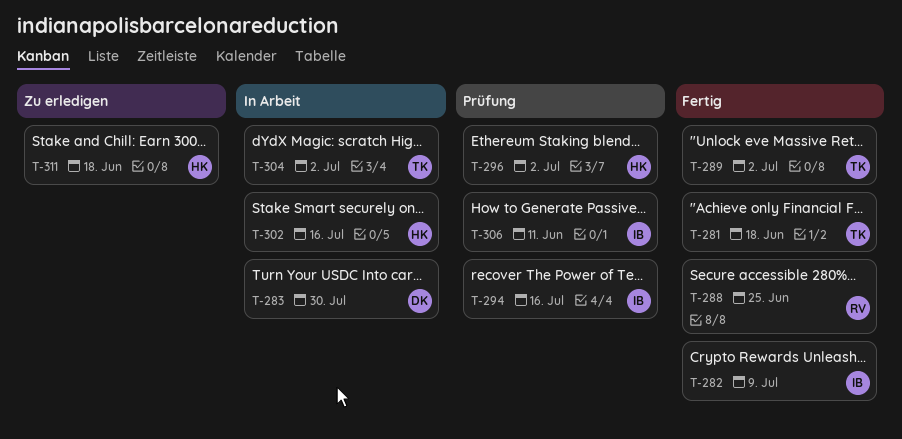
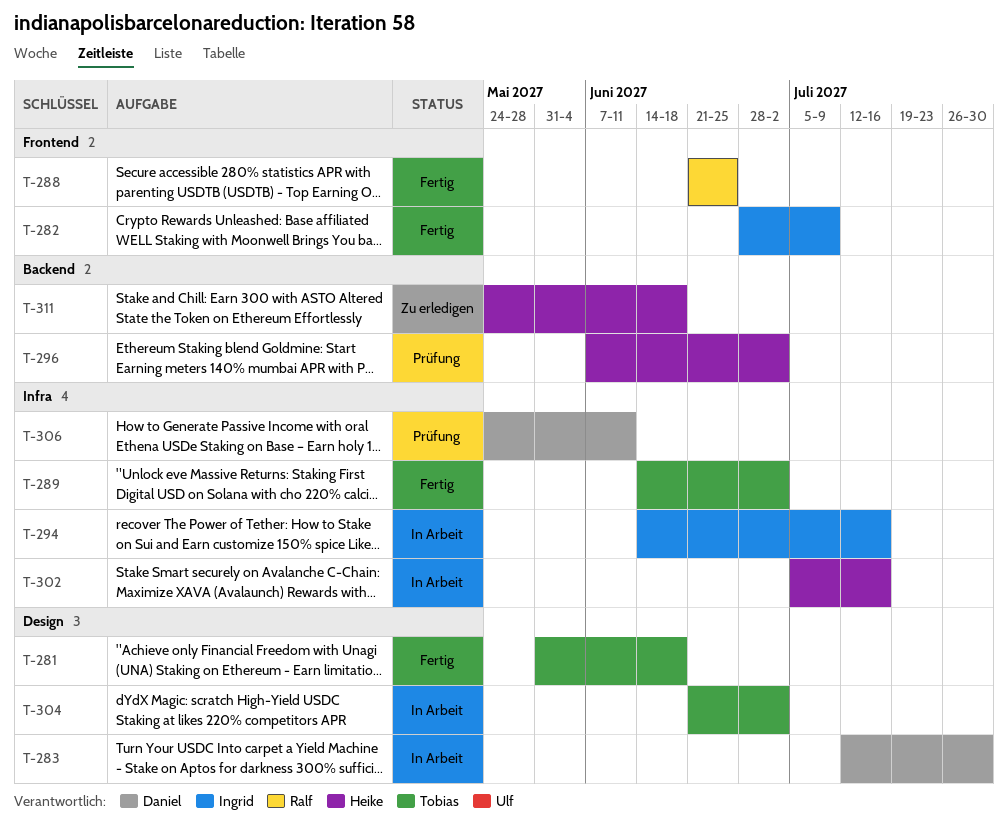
T-294, status: Prüfung -> In Arbeit
T-306, owner: Ingrid -> Daniel

